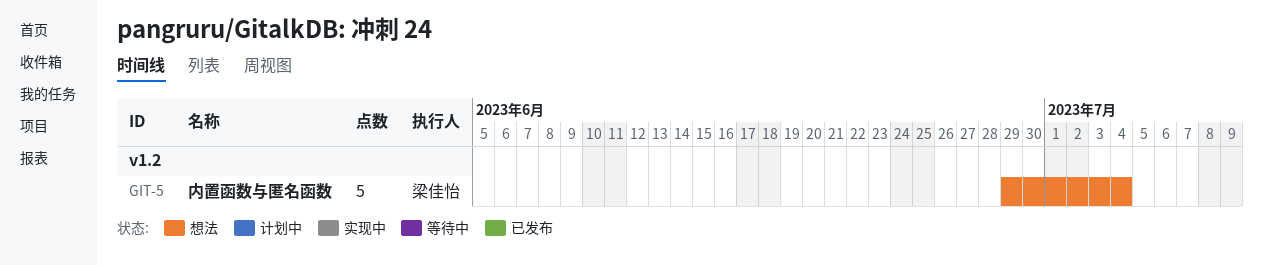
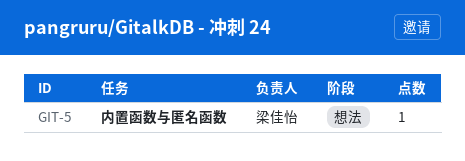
GIT-5, estimate: 5 -> 1

